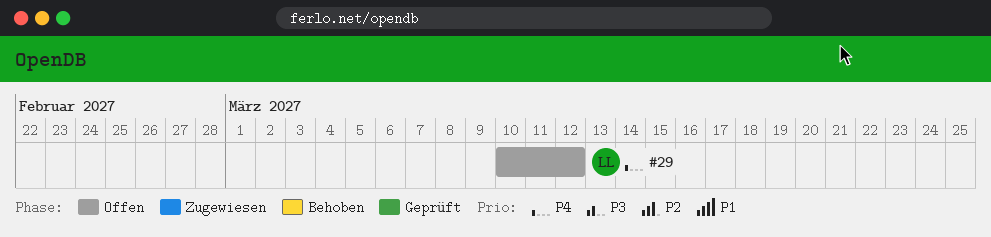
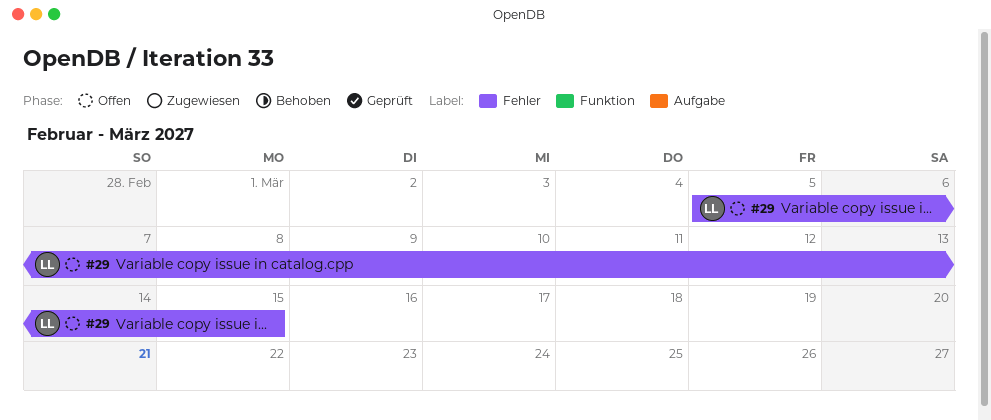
#29, start: Mar 10 -> Mar 5
#29, due: Mar 12 -> Mar 15

